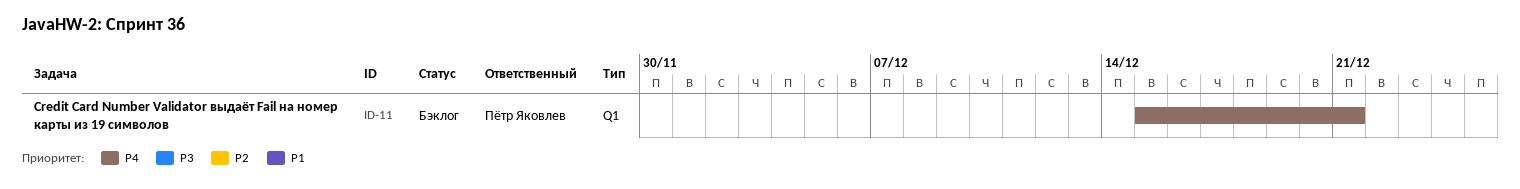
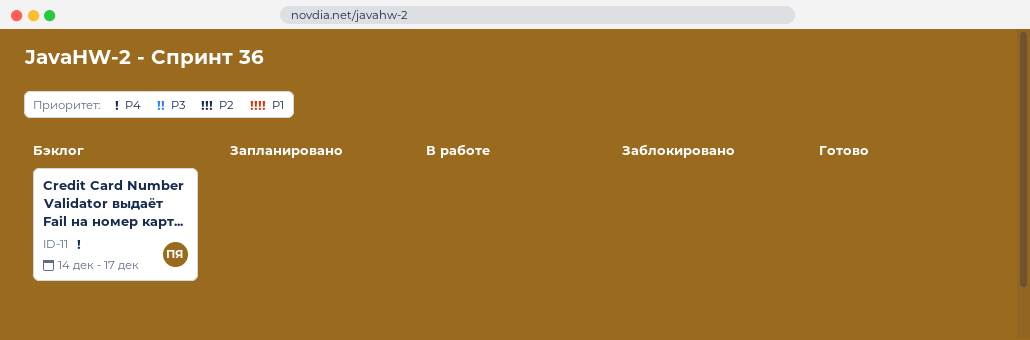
ID-11, start: Dec 15 -> Dec 14
ID-11, due: Dec 21 -> Dec 17

